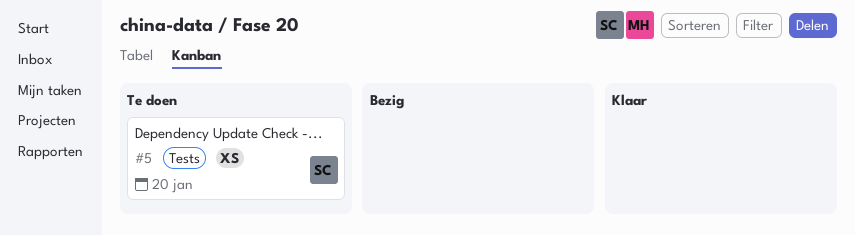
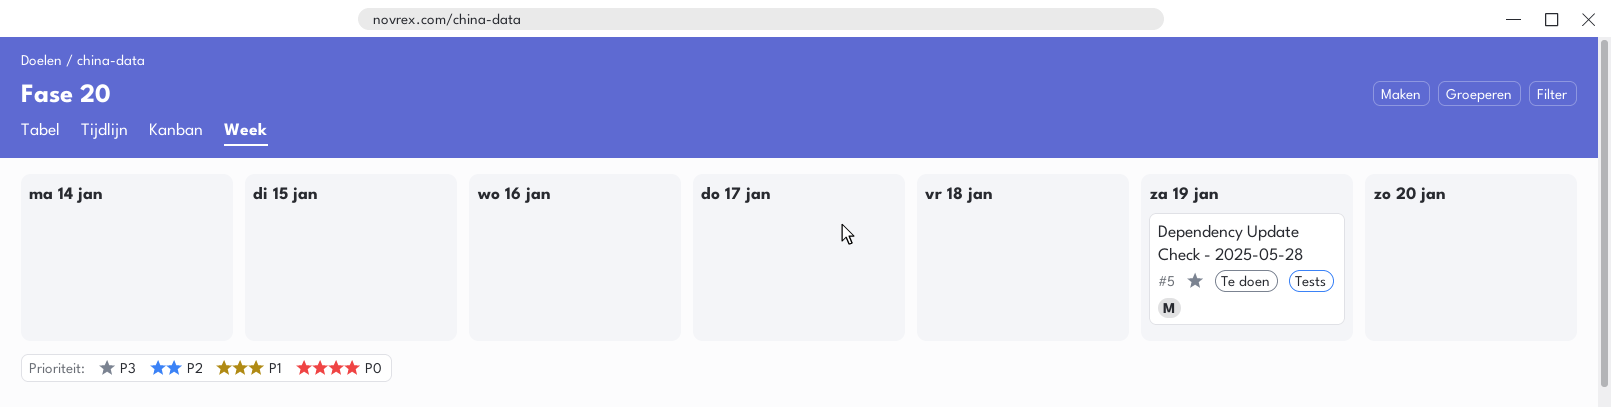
#5, estimate: XS -> M
#5, due: Jan 20 -> Jan 19

